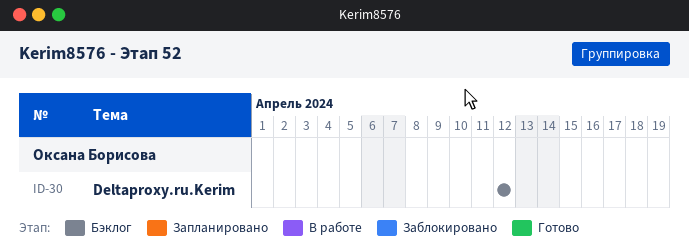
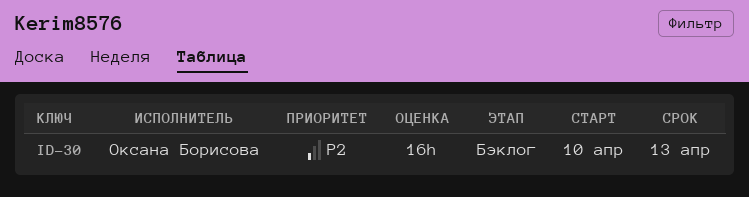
ID-30, start: Apr 12 -> Apr 10
ID-30, due: Apr 12 -> Apr 13

